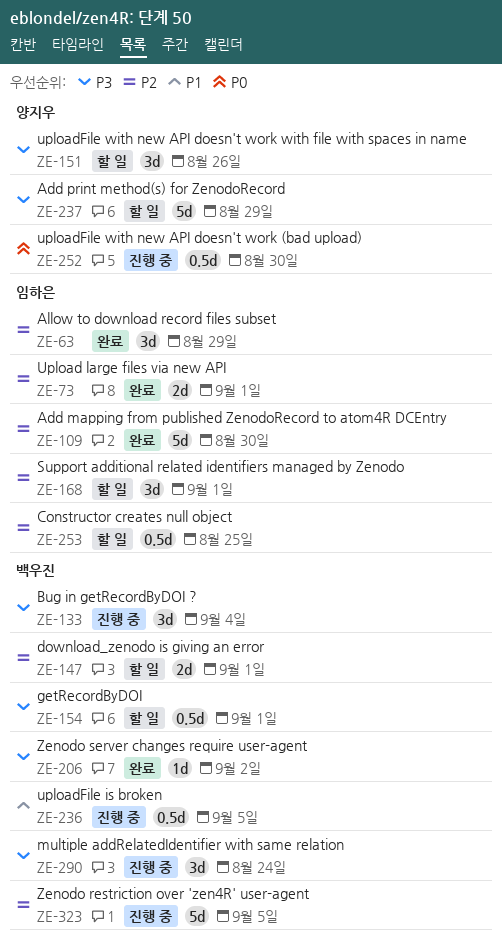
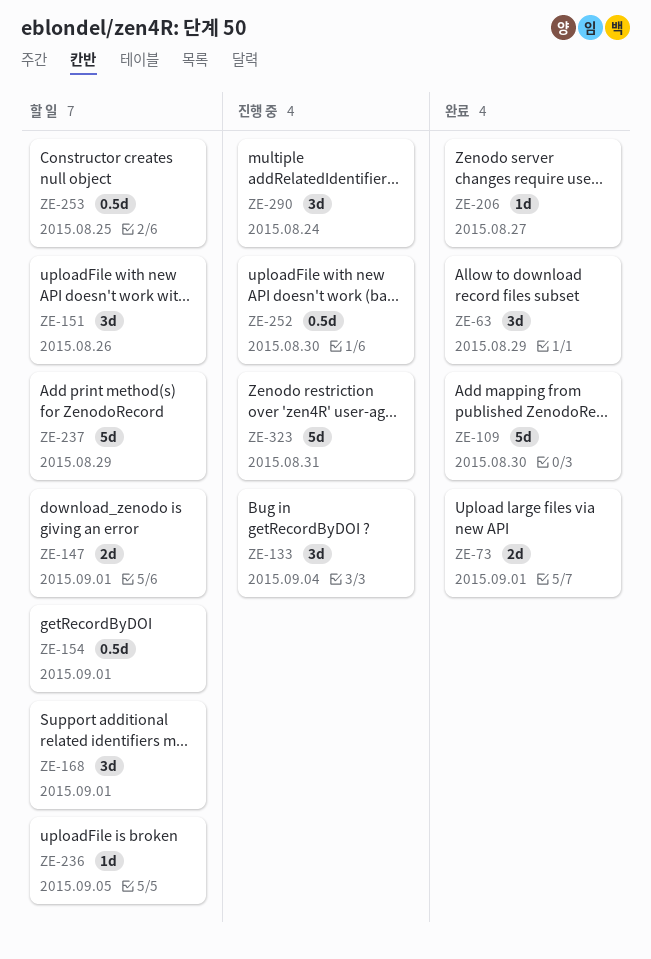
ZE-206, due: Sep 2 -> Aug 27
ZE-236, status: 진행 중 -> 할 일
ZE-236, estimate: 0.5d -> 1d
ZE-323, due: Sep 5 -> Aug 31

